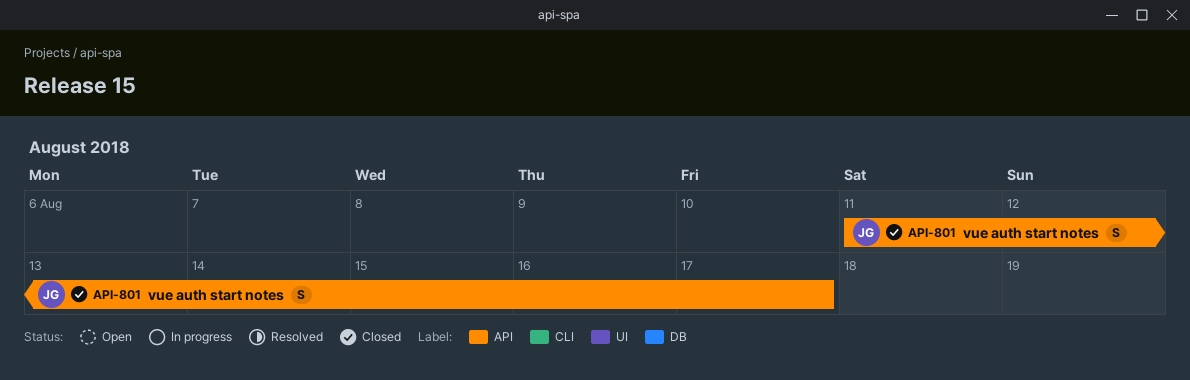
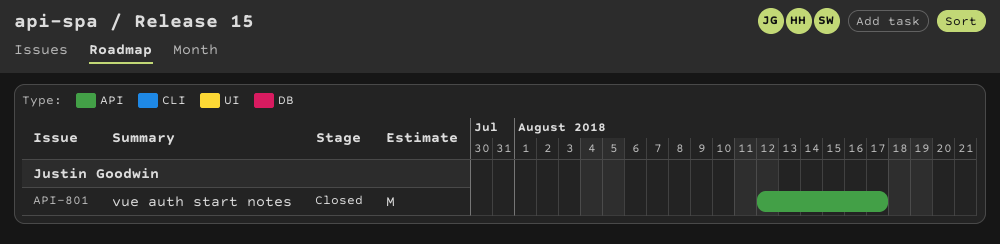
API-801, estimate: S -> M
API-801, start: Aug 11 -> Aug 12

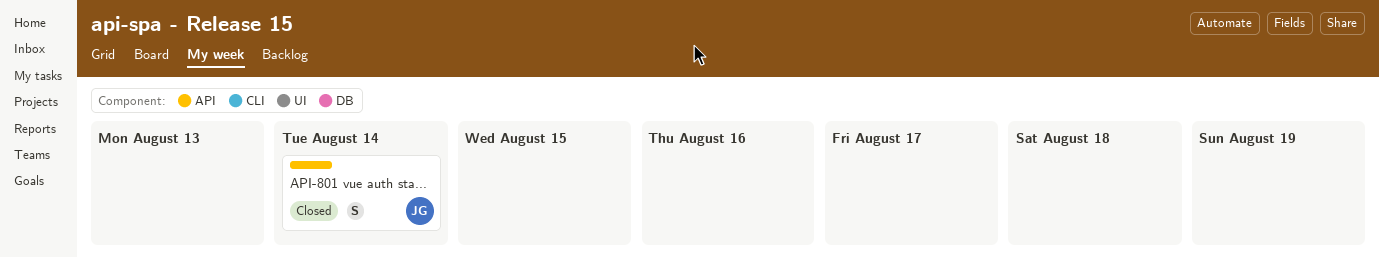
API-801, estimate: M -> S
API-801, due: Aug 17 -> Aug 14

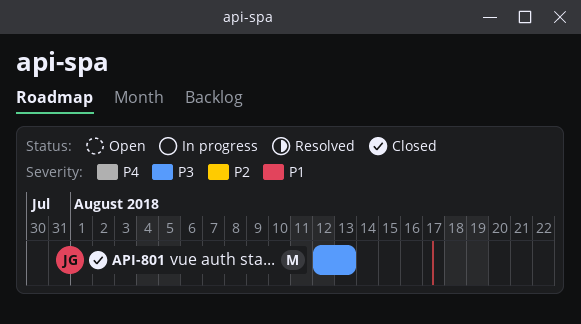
API-801, estimate: S -> M
API-801, due: Aug 14 -> Aug 13

